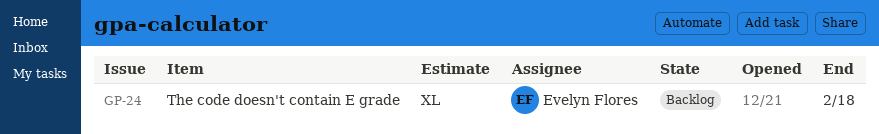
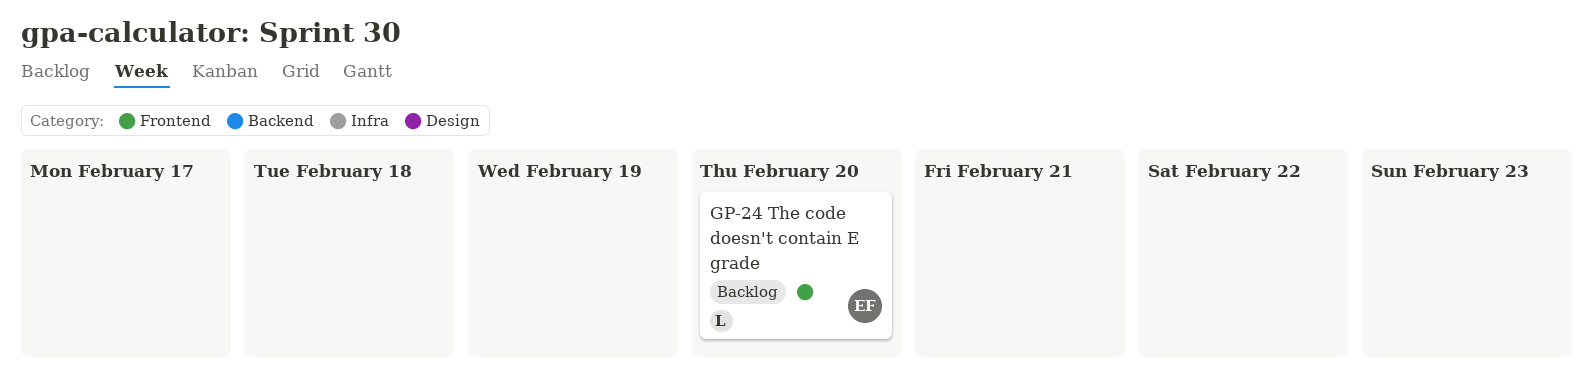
GP-24, estimate: XL -> L
GP-24, due: Feb 18 -> Feb 20

